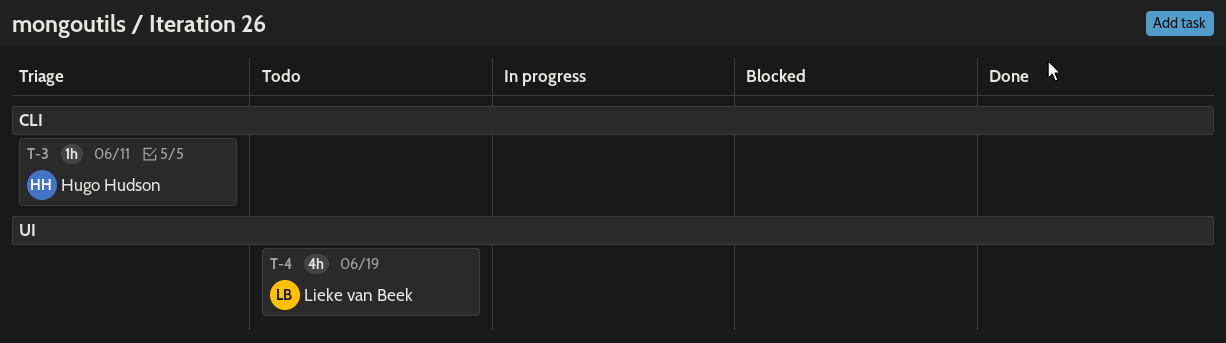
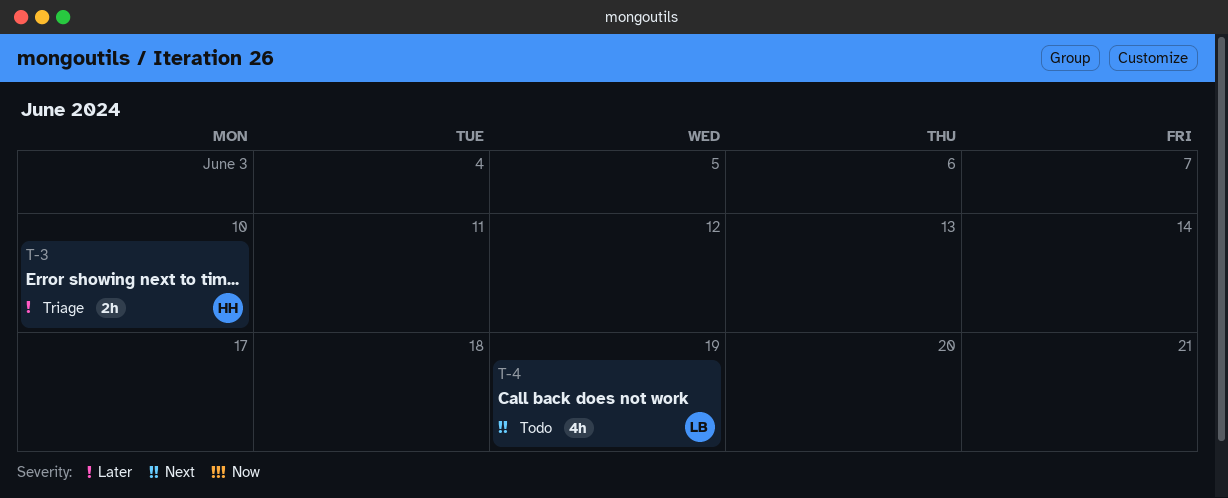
T-3, estimate: 1h -> 2h
T-3, due: Jun 11 -> Jun 10

